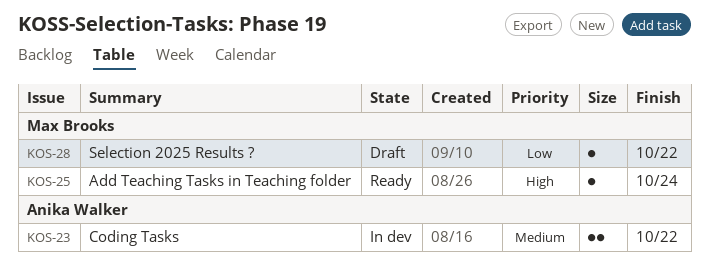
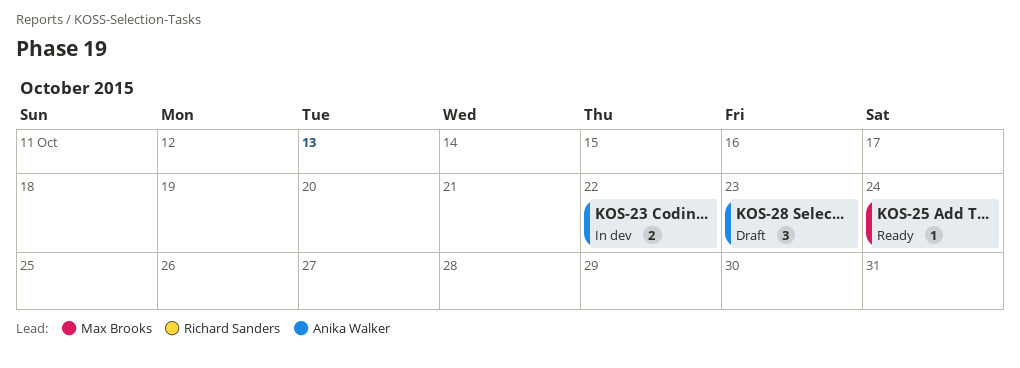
KOS-28, owner: Max Brooks -> Anika Walker
KOS-28, estimate: 1 -> 3
KOS-28, due: Oct 22 -> Oct 23

